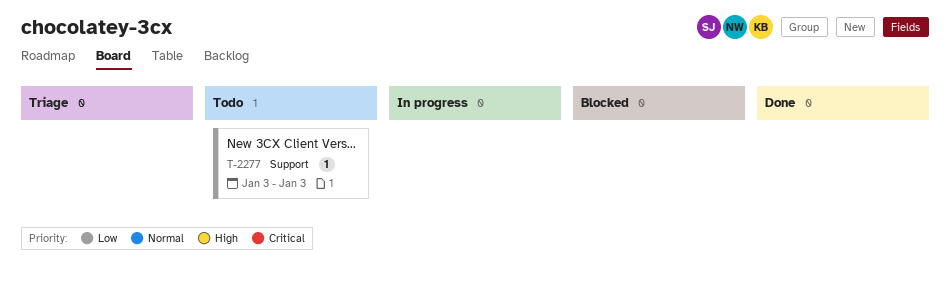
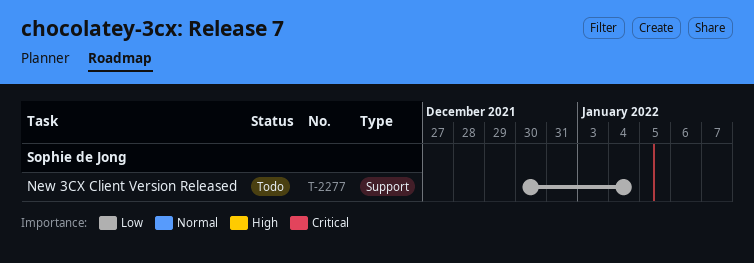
T-2277, start: Jan 3 -> Dec 30
T-2277, due: Jan 3 -> Jan 4

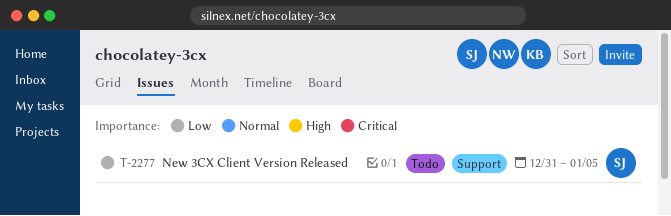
T-2277, start: Dec 30 -> Dec 31
T-2277, due: Jan 4 -> Jan 5

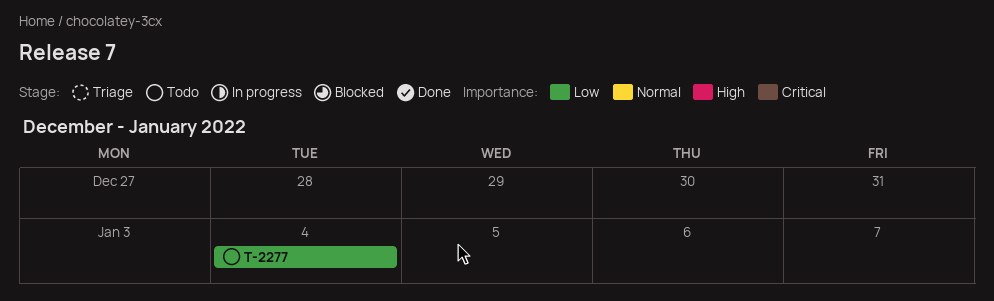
T-2277, start: Dec 31 -> Jan 4
T-2277, due: Jan 5 -> Jan 4

